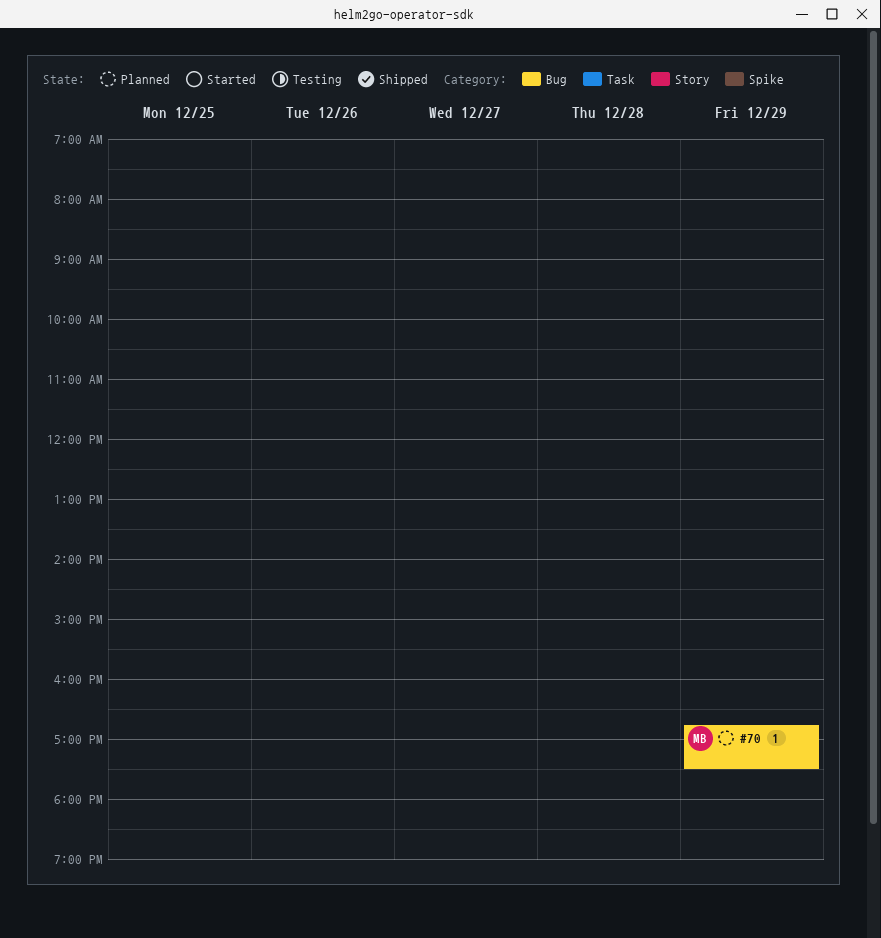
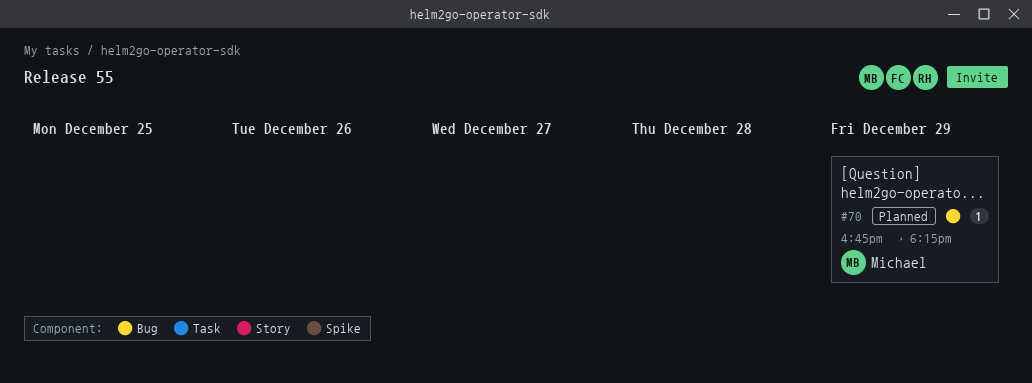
#70, ends: 17:30 -> 18:15

